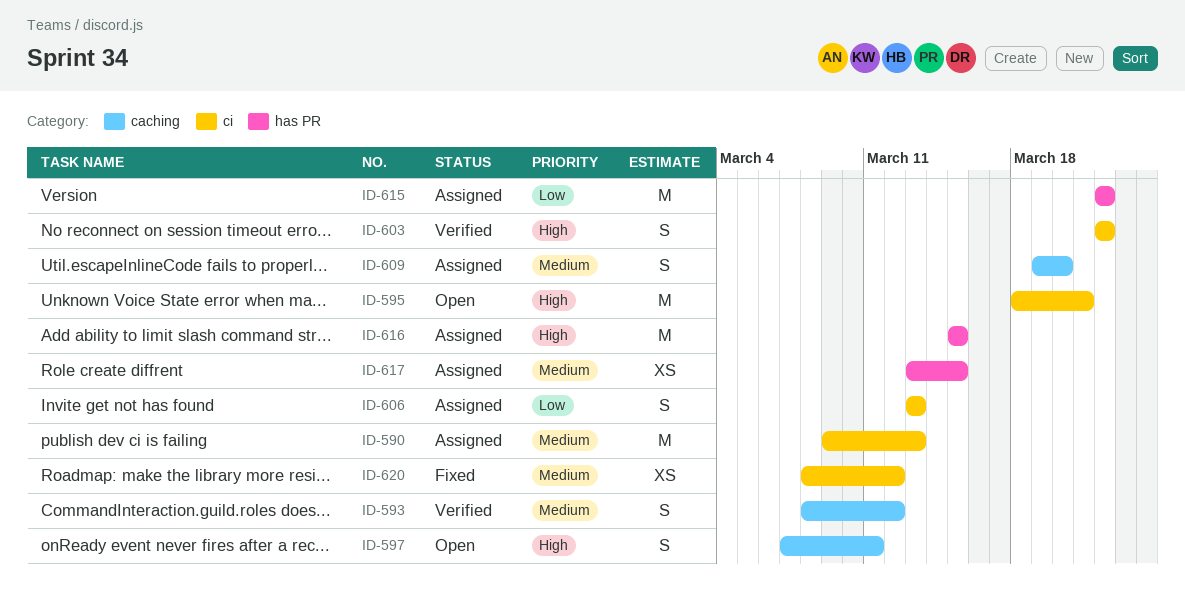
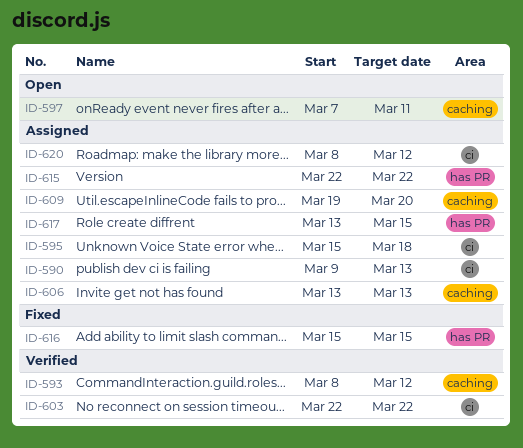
ID-595, status: Open -> Assigned
ID-595, start: Mar 18 -> Mar 15
ID-595, due: Mar 21 -> Mar 18
ID-606, label: ci -> caching
ID-616, status: Assigned -> Fixed
ID-620, status: Fixed -> Assigned

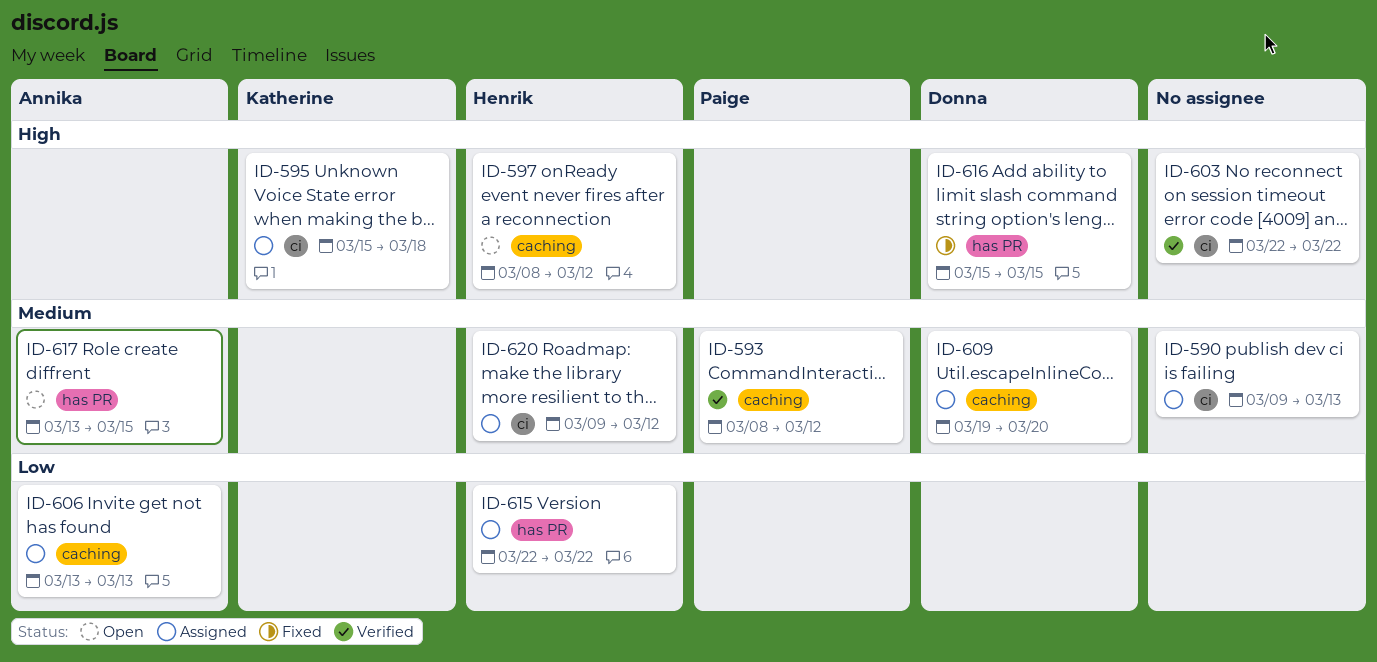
ID-597, start: Mar 7 -> Mar 8
ID-597, due: Mar 11 -> Mar 12
ID-617, status: Assigned -> Open
ID-620, start: Mar 8 -> Mar 9

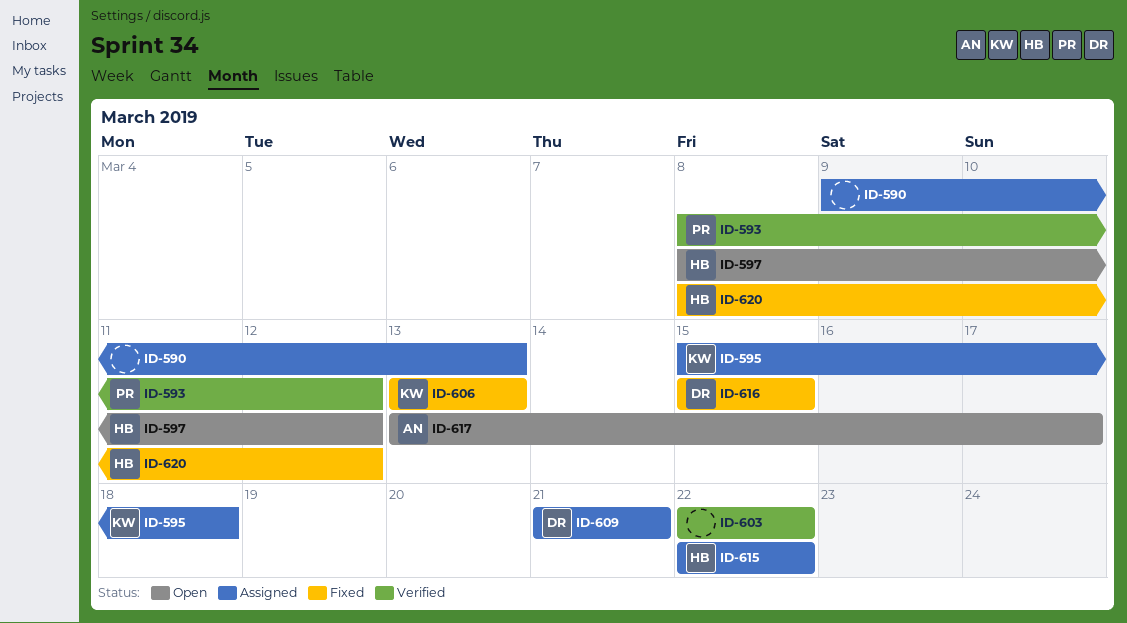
ID-606, status: Assigned -> Fixed
ID-606, owner: Annika -> Katherine
ID-609, start: Mar 19 -> Mar 21
ID-609, due: Mar 20 -> Mar 21
ID-617, due: Mar 15 -> Mar 17
ID-620, status: Assigned -> Fixed
ID-620, start: Mar 9 -> Mar 8

